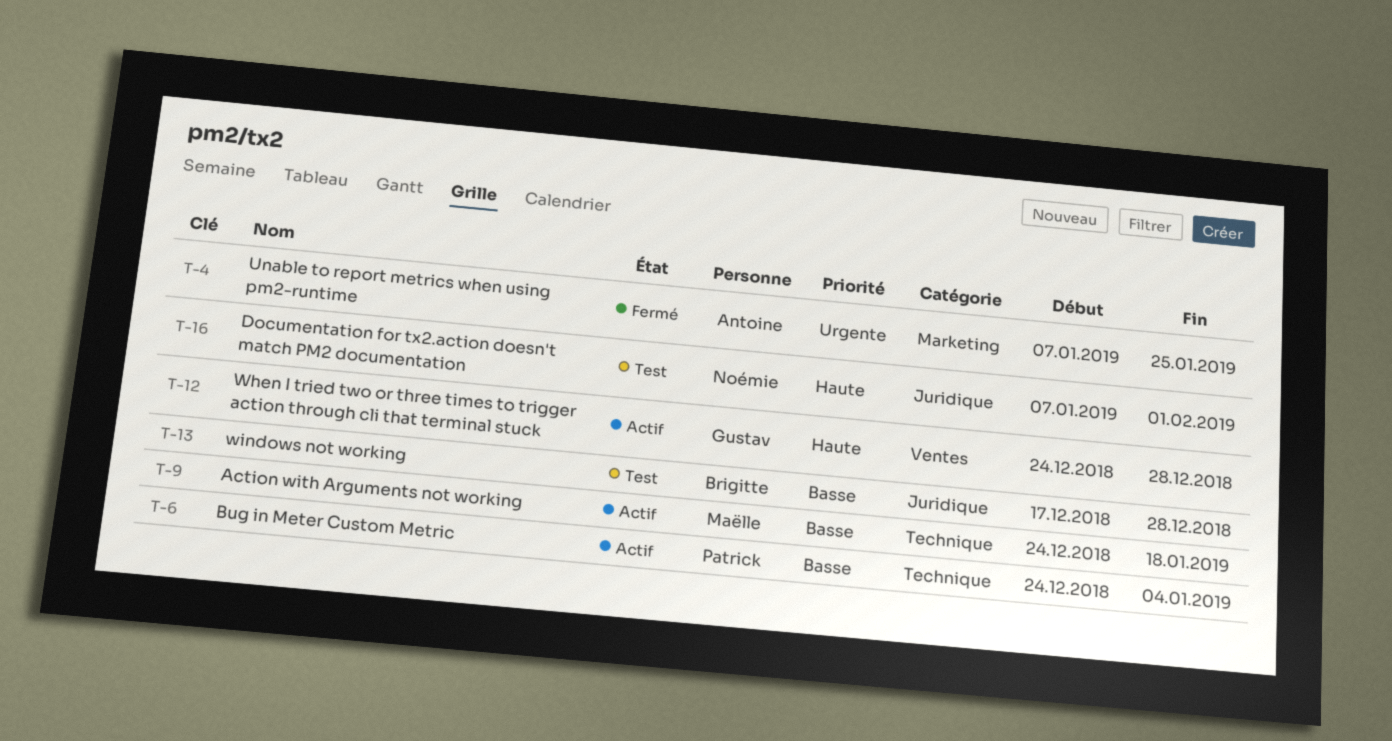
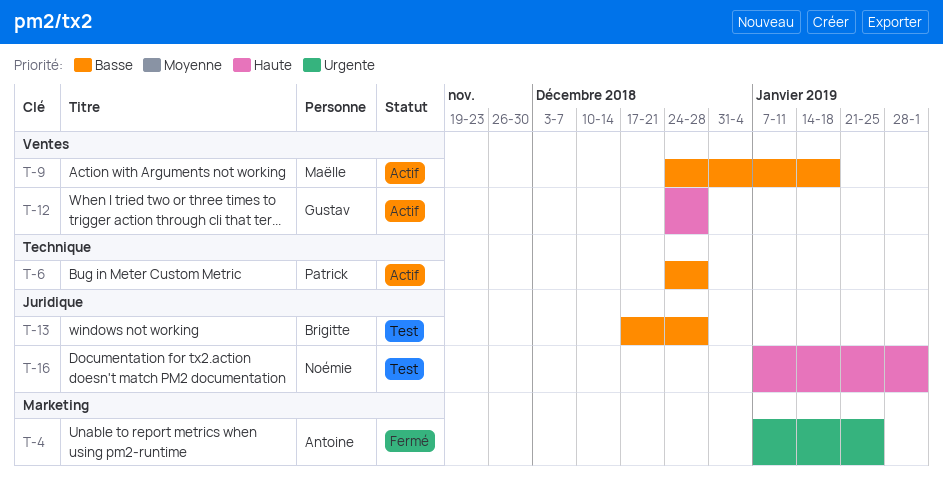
T-6, due: Jan 4 -> Dec 28
T-9, label: Technique -> Ventes

